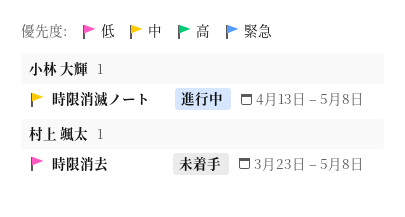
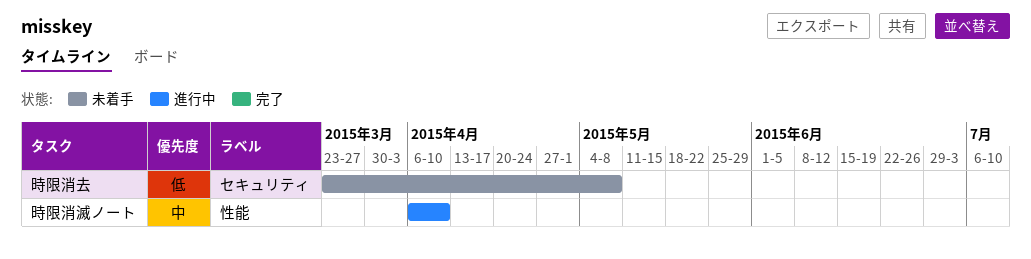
時限消滅ノート, start: Apr 13 -> Apr 6
時限消滅ノート, due: May 8 -> Apr 10

